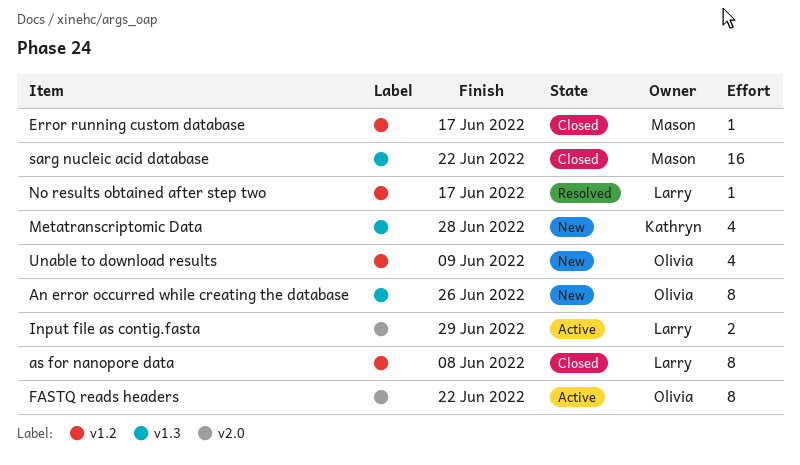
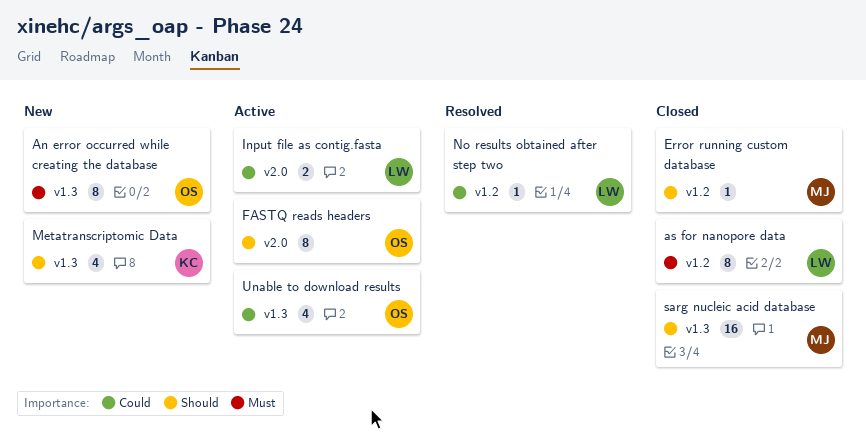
Unable to download results, status: New -> Active
Unable to download results, label: v1.2 -> v1.3

